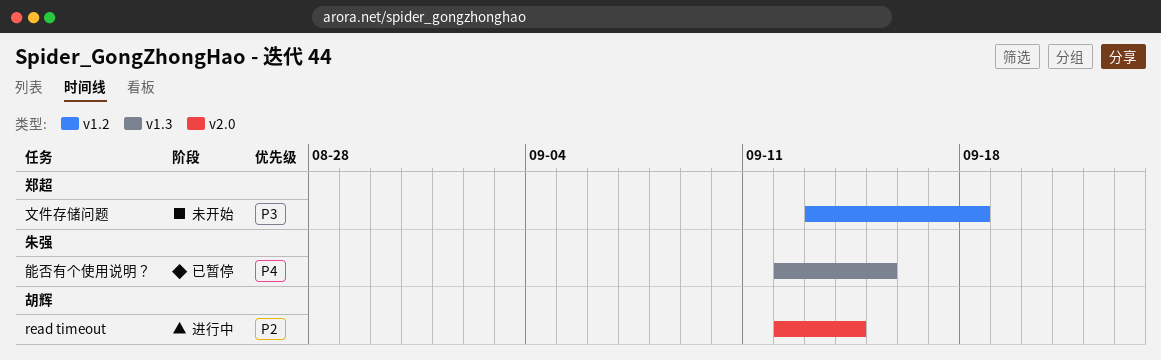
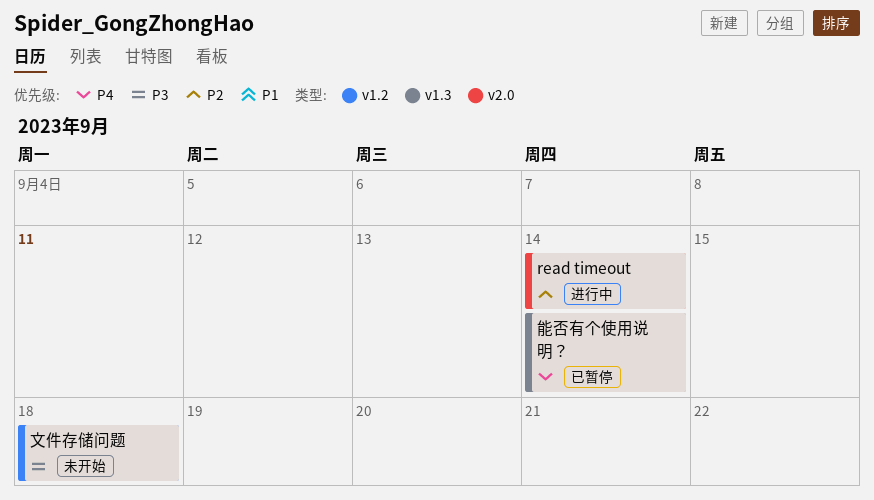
能否有个使用说明？, due: Sep 15 -> Sep 14

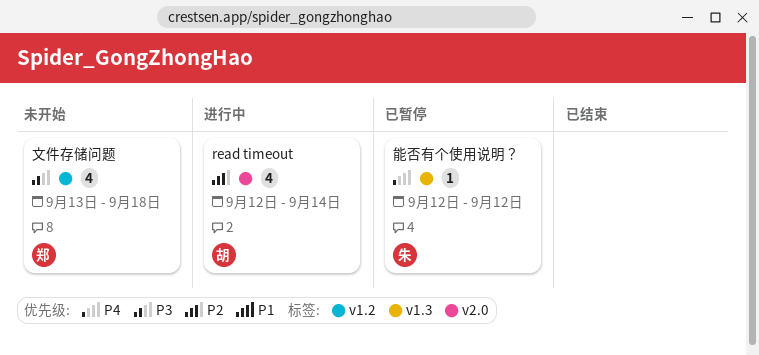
能否有个使用说明？, due: Sep 14 -> Sep 12

